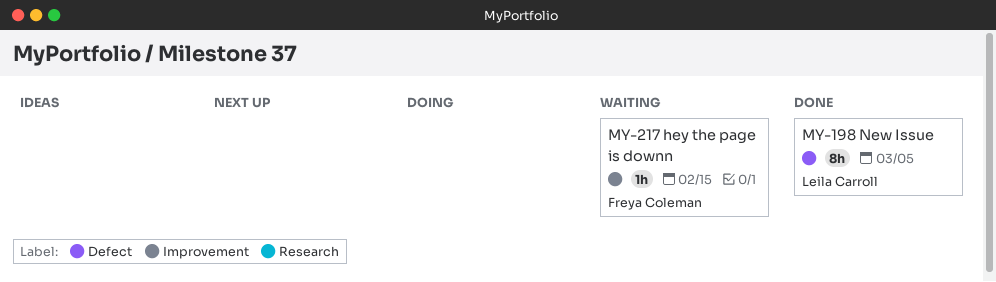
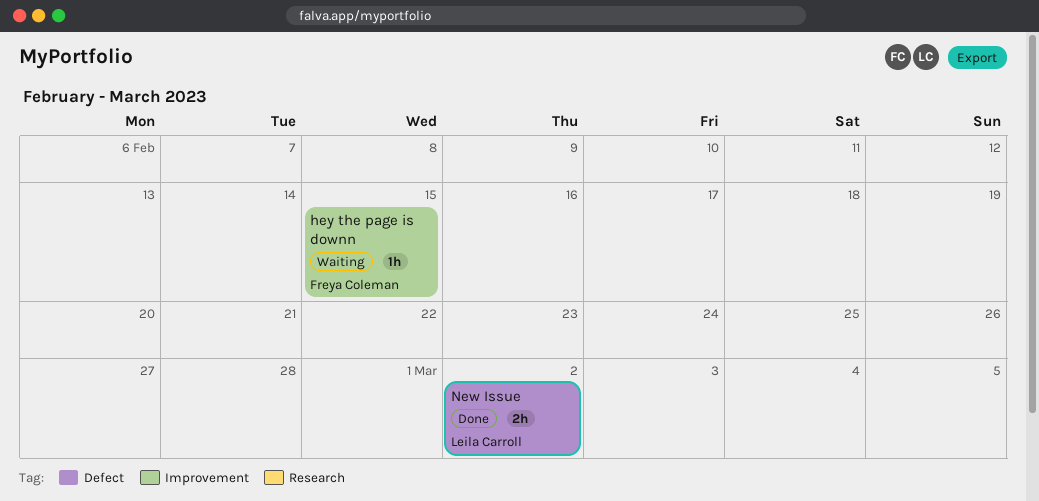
New Issue, estimate: 8h -> 2h
New Issue, due: Mar 5 -> Mar 2

